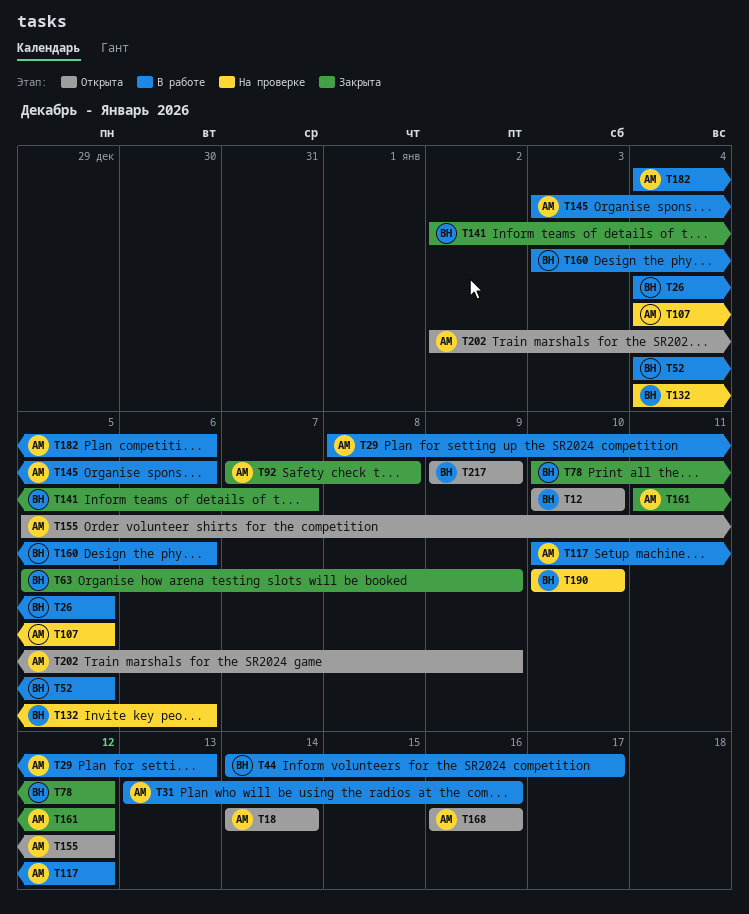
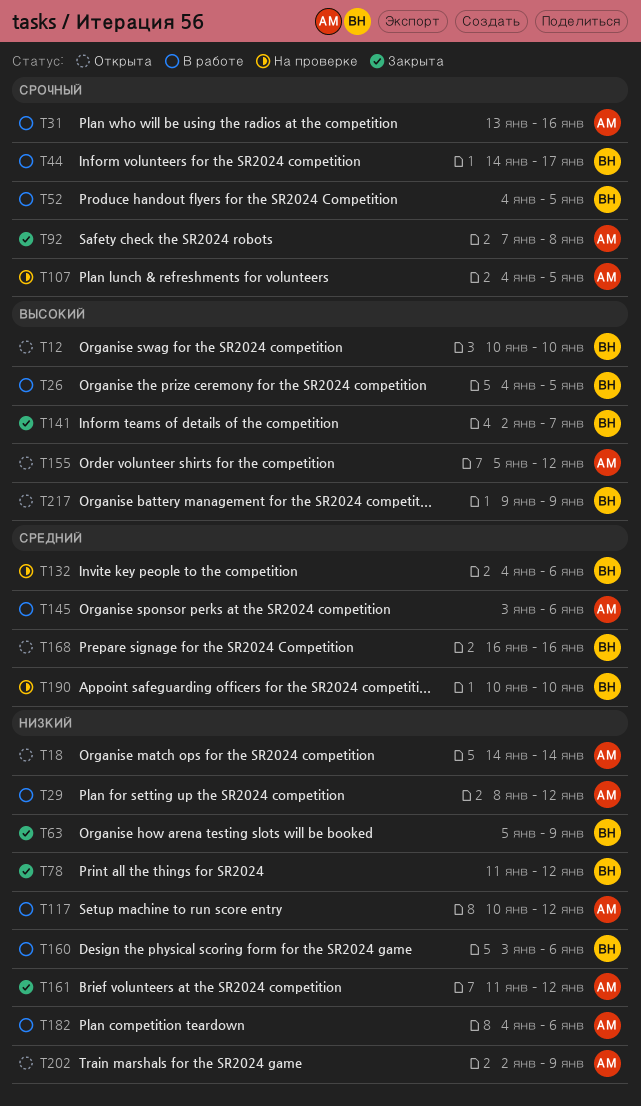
T29, due: Jan 13 -> Jan 12
T78, start: Jan 10 -> Jan 11
T168, owner: АМ -> ВН

